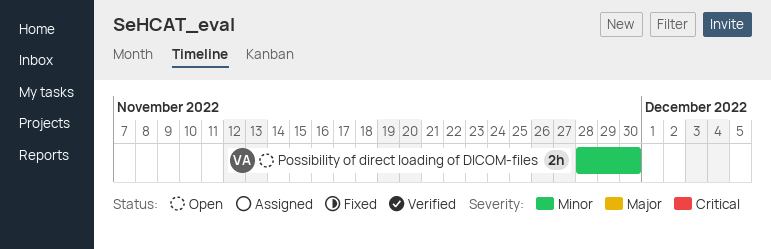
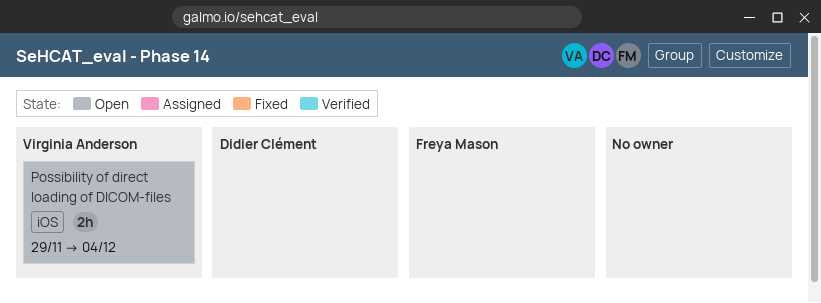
Possibility of direct loading of DICOM-files, start: Nov 28 -> Nov 29
Possibility of direct loading of DICOM-files, due: Nov 30 -> Dec 4

